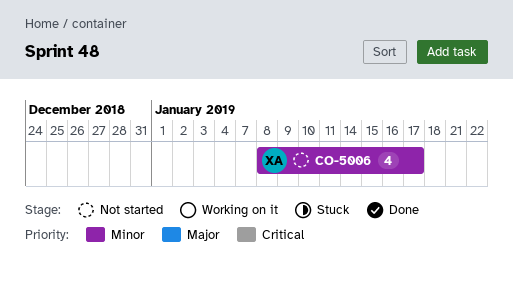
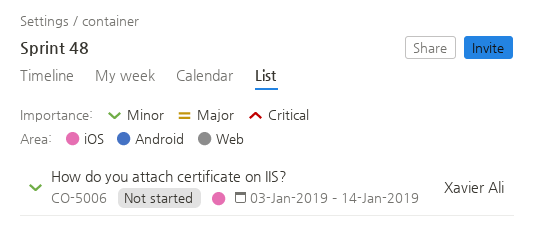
CO-5006, start: Jan 8 -> Jan 3
CO-5006, due: Jan 17 -> Jan 14

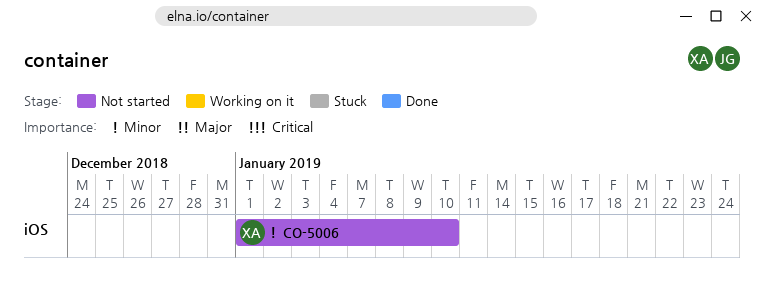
CO-5006, start: Jan 3 -> Jan 1
CO-5006, due: Jan 14 -> Jan 10

